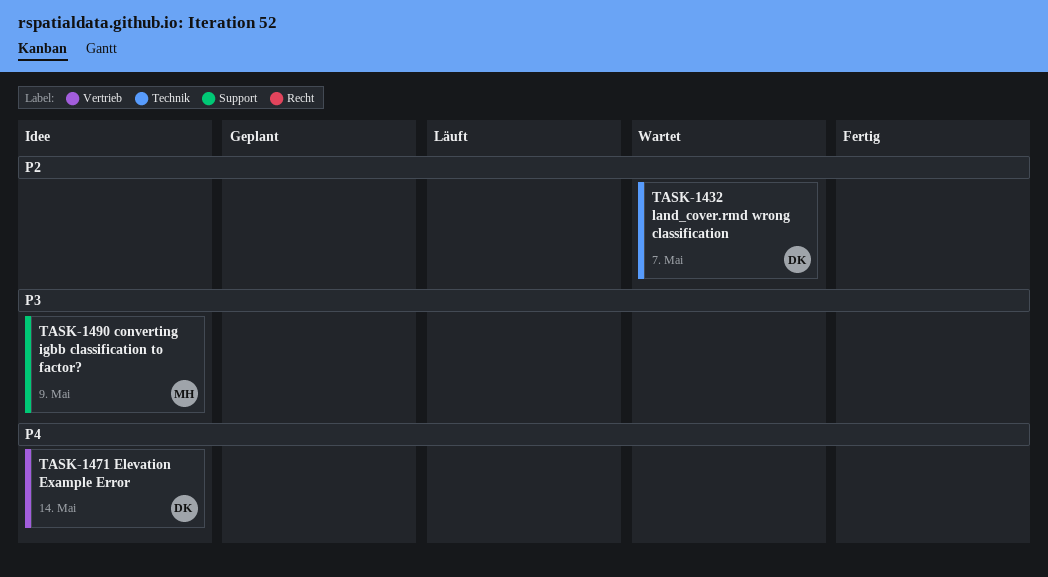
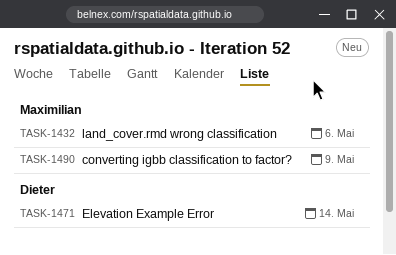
TASK-1432, owner: Dieter -> Maximilian
TASK-1432, due: May 7 -> May 6

